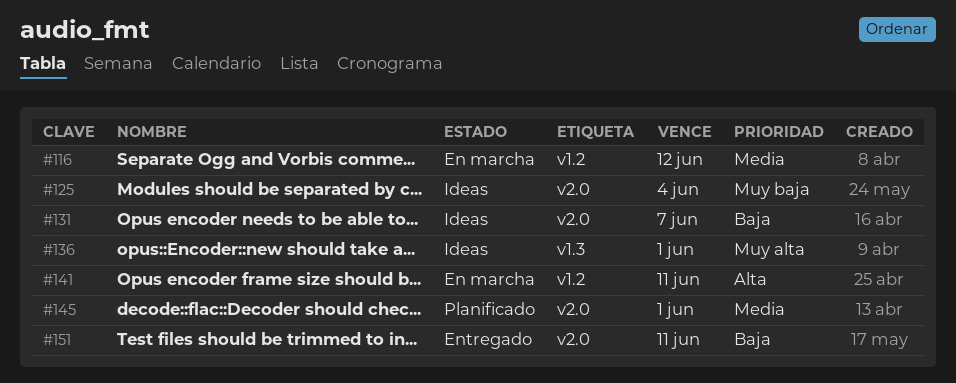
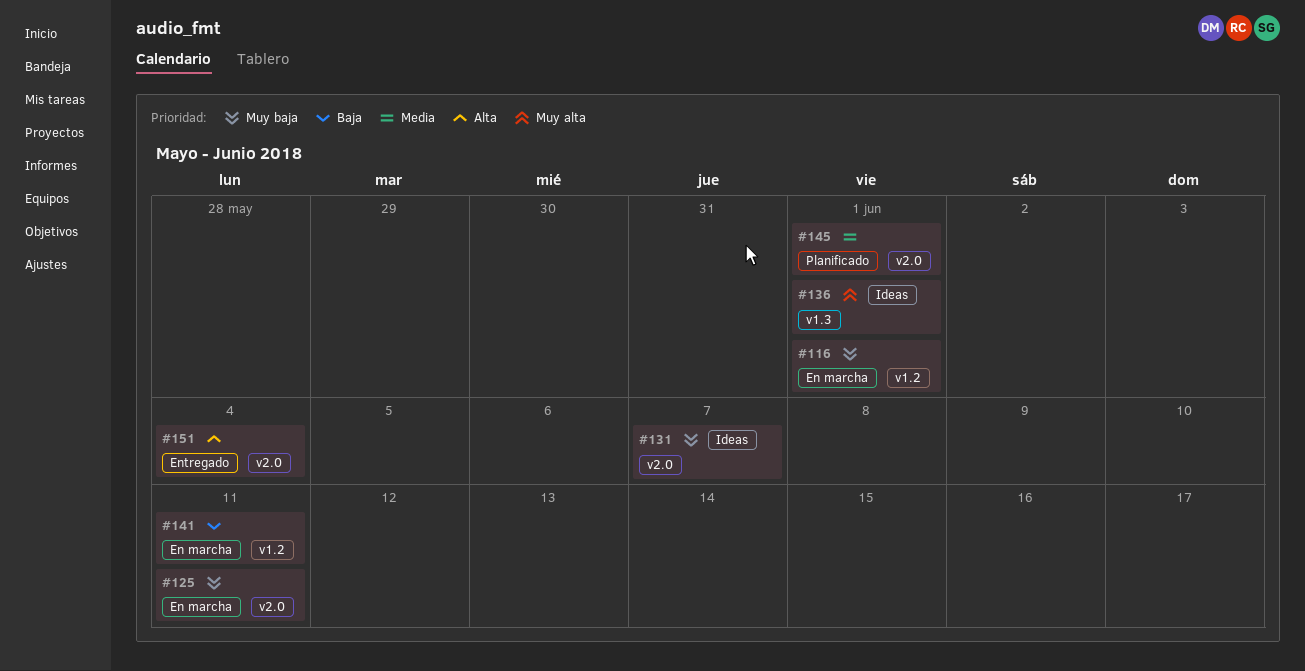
#116, priority: Media -> Muy baja
#116, due: Jun 12 -> Jun 1
#125, status: Ideas -> En marcha
#125, due: Jun 4 -> Jun 11
#131, priority: Baja -> Muy baja
#141, priority: Alta -> Baja
#151, priority: Baja -> Alta
#151, due: Jun 11 -> Jun 4

